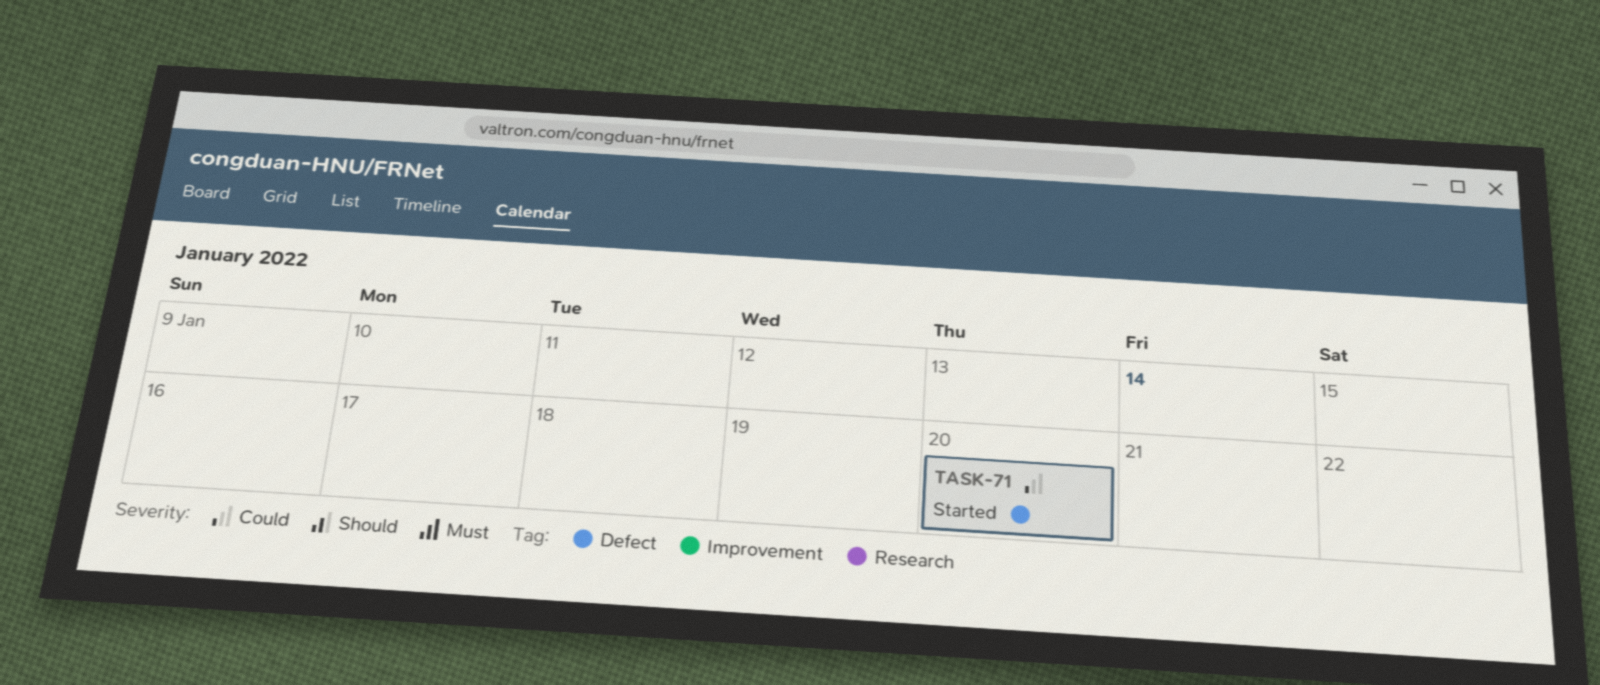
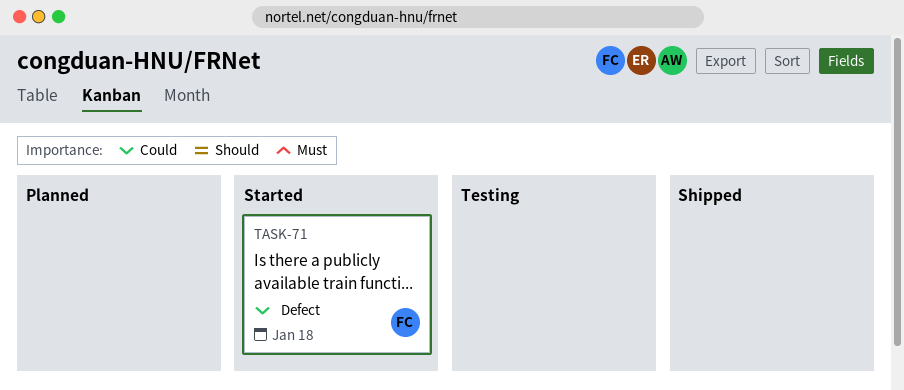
TASK-71, due: Jan 20 -> Jan 18

